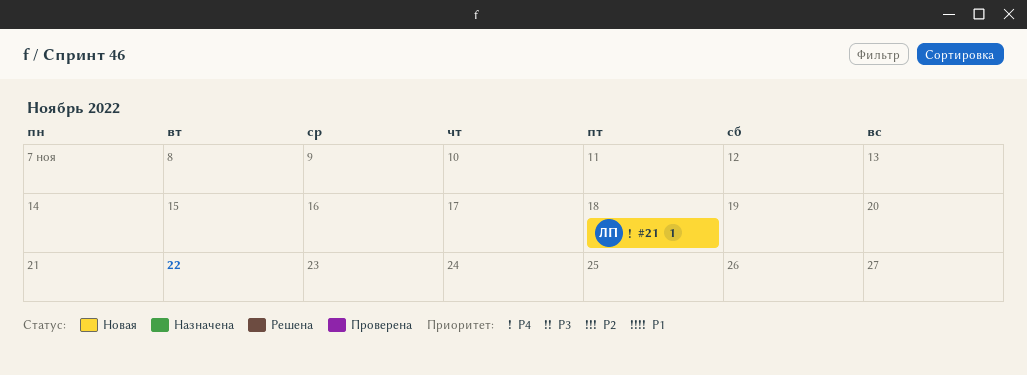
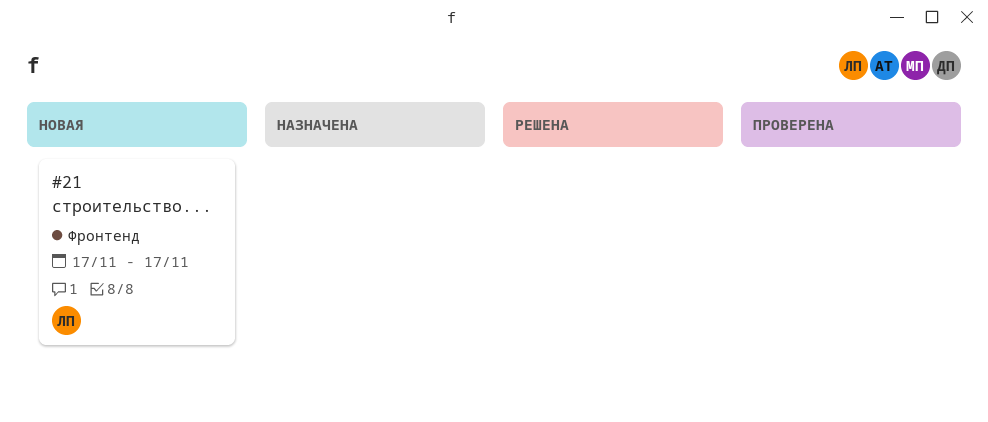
#21, start: Nov 18 -> Nov 17
#21, due: Nov 18 -> Nov 17

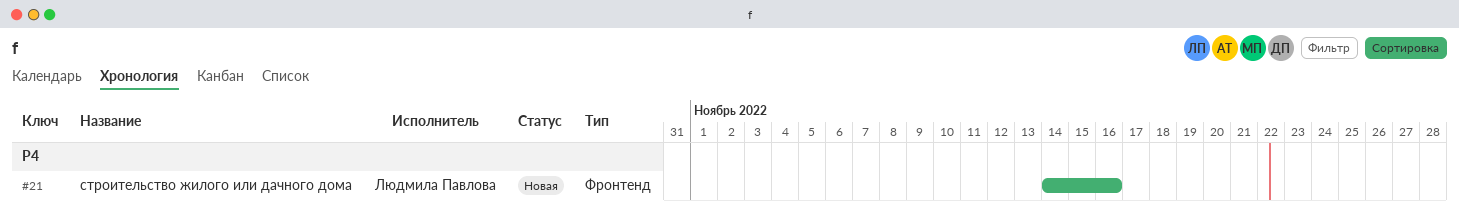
#21, start: Nov 17 -> Nov 14
#21, due: Nov 17 -> Nov 16

